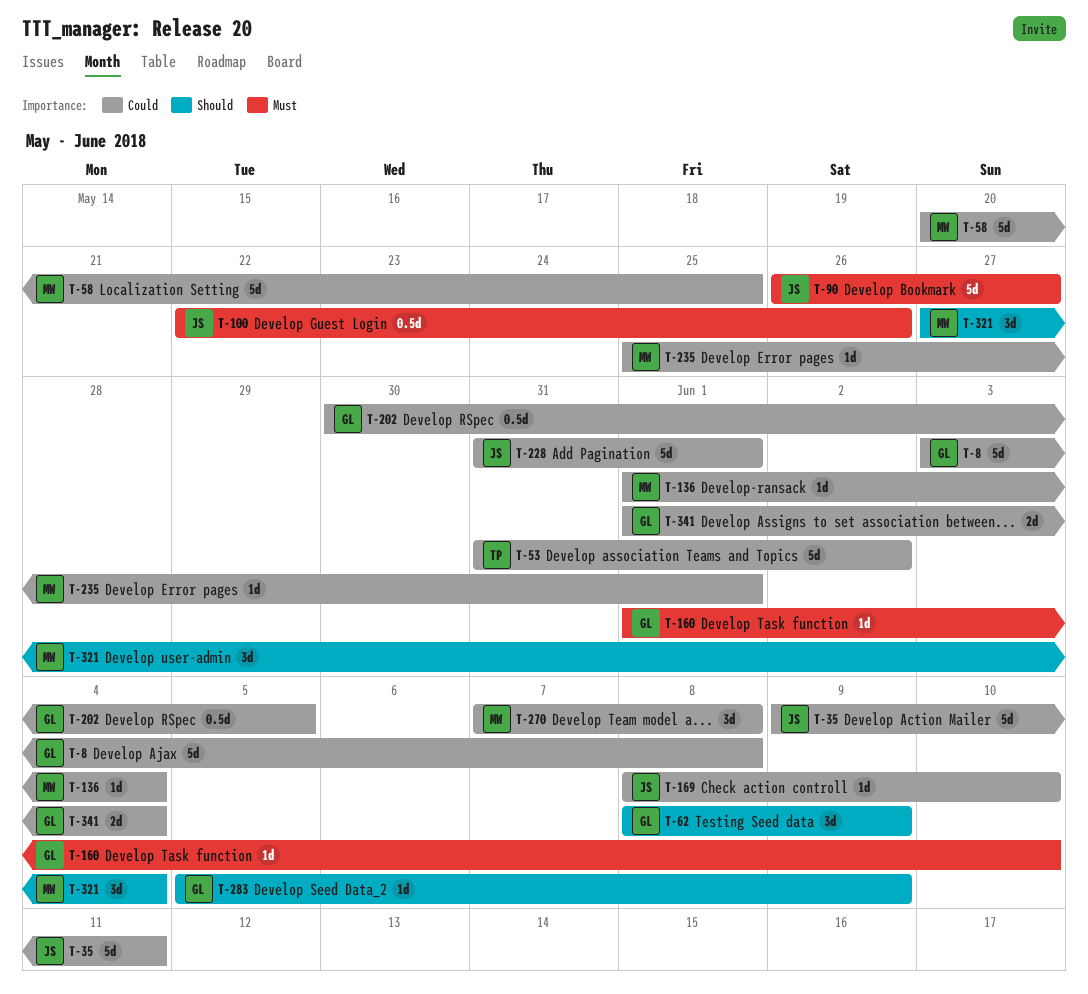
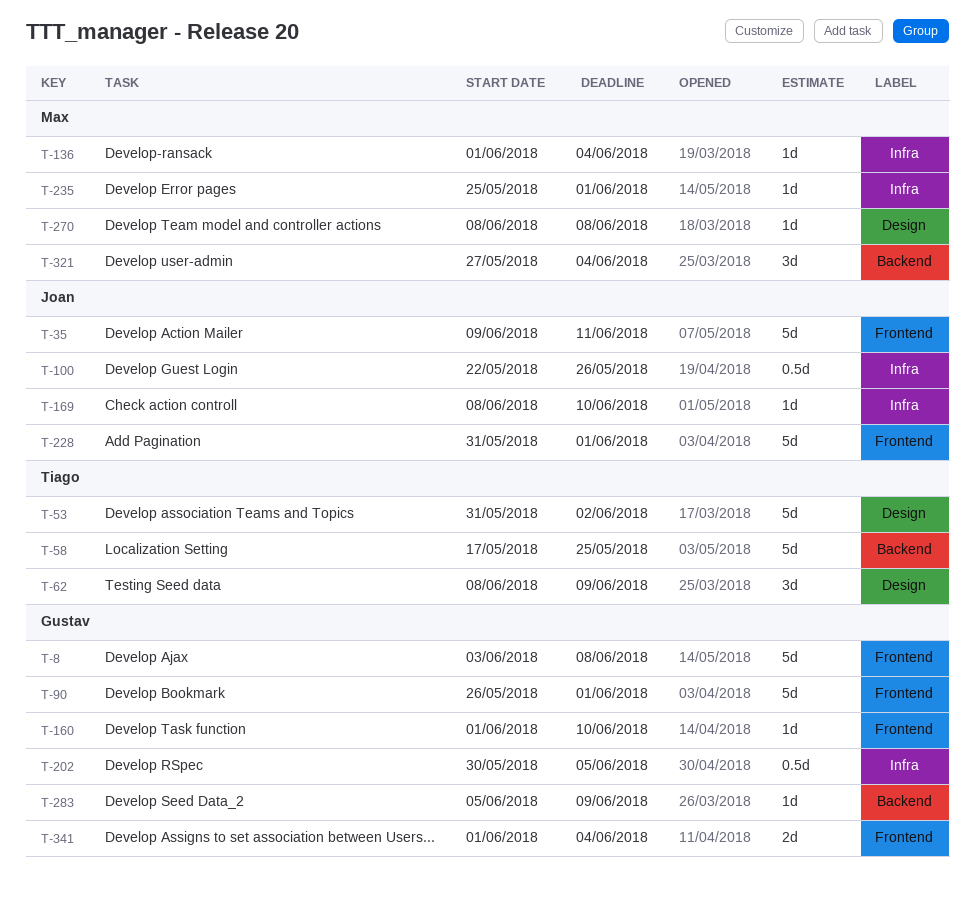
T-58, owner: Max -> Tiago
T-58, start: May 20 -> May 17
T-62, owner: Gustav -> Tiago
T-90, owner: Joan -> Gustav
T-90, due: May 27 -> Jun 1
T-270, estimate: 3d -> 1d
T-270, start: Jun 7 -> Jun 8

